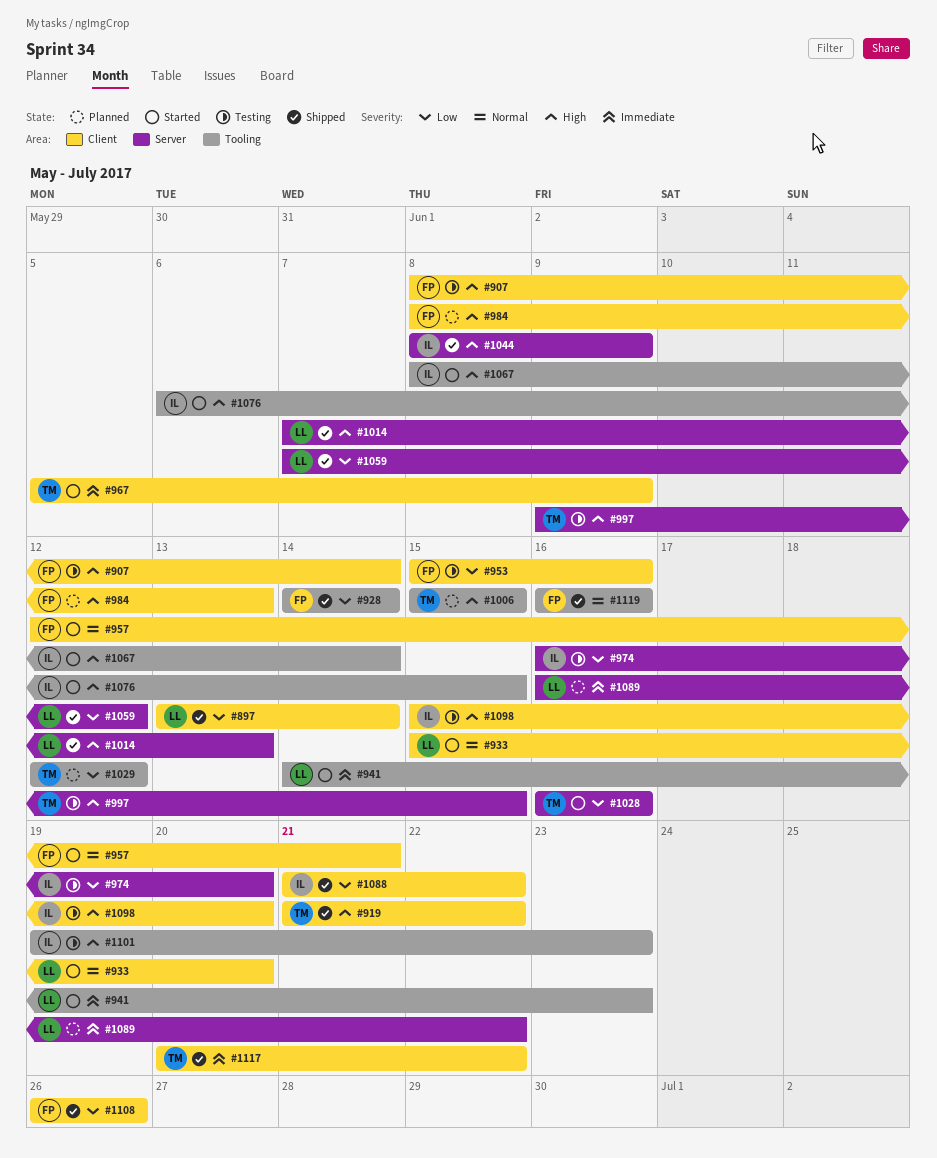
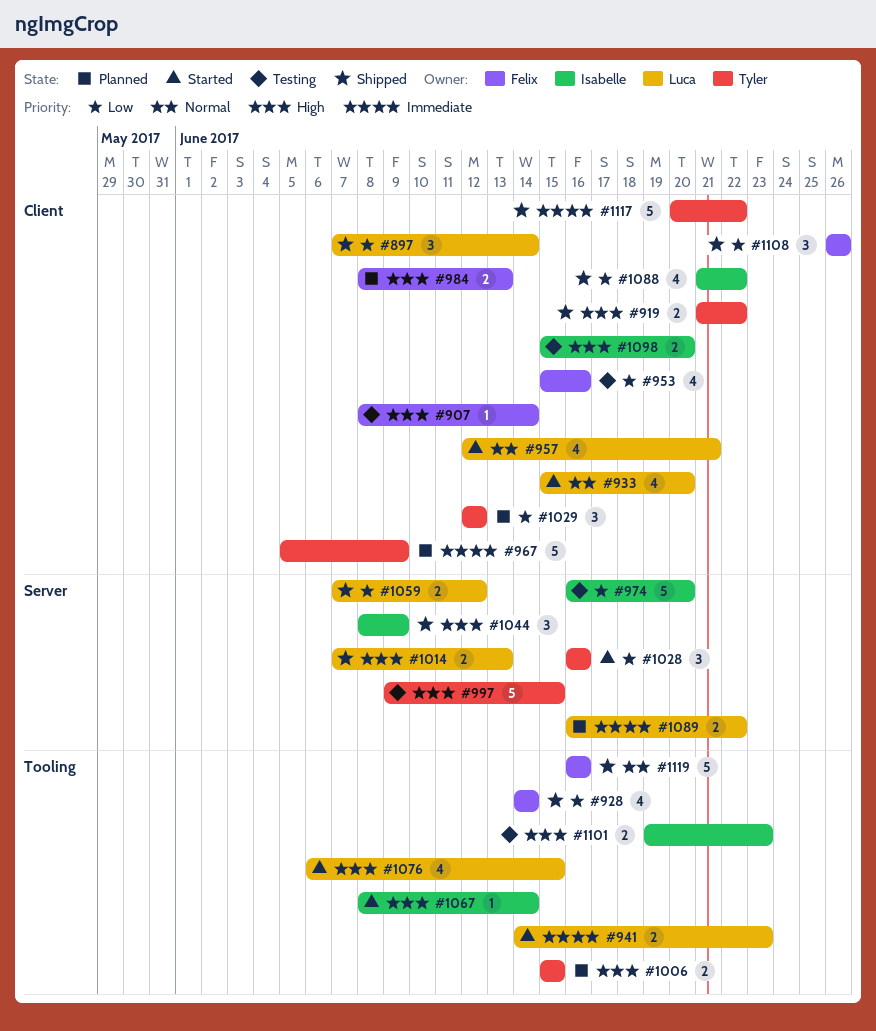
#897, start: Jun 13 -> Jun 7
#957, owner: Felix -> Luca
#967, status: Started -> Planned
#1029, label: Tooling -> Client
#1076, owner: Isabelle -> Luca

